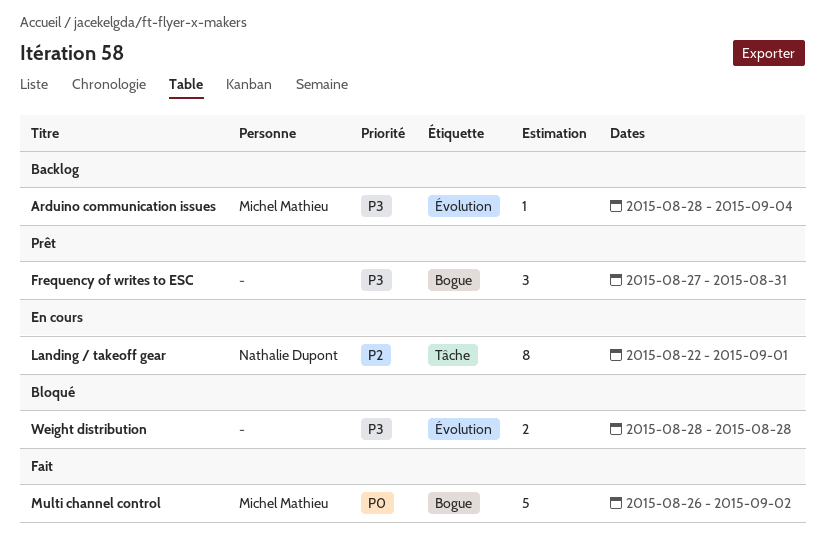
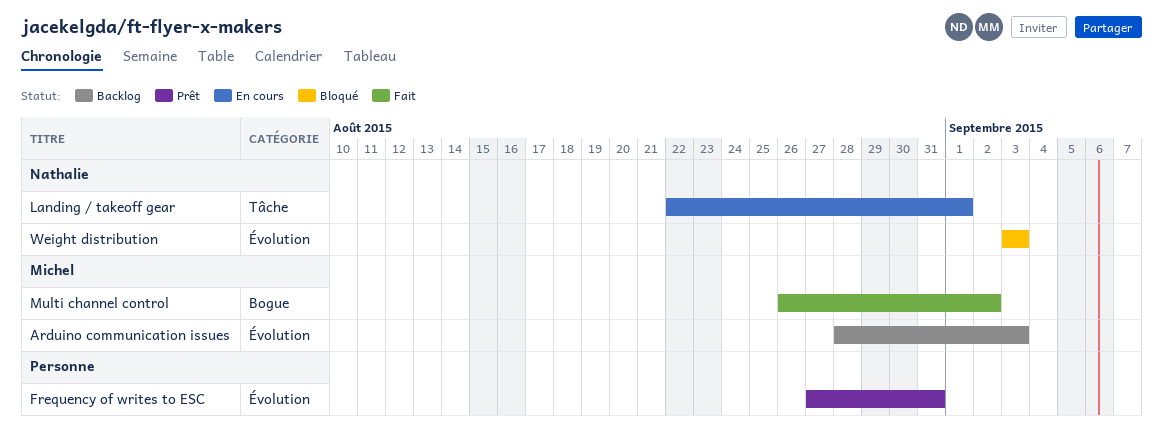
Arduino communication issues, due: Sep 4 -> Sep 3
Frequency of writes to ESC, label: Bogue -> Évolution
Weight distribution, owner: none -> Nathalie Dupont
Weight distribution, start: Aug 28 -> Sep 3
Weight distribution, due: Aug 28 -> Sep 3

